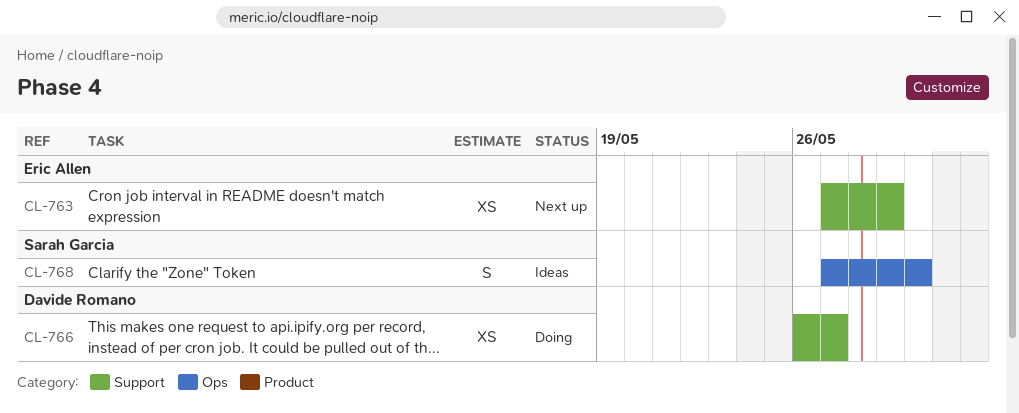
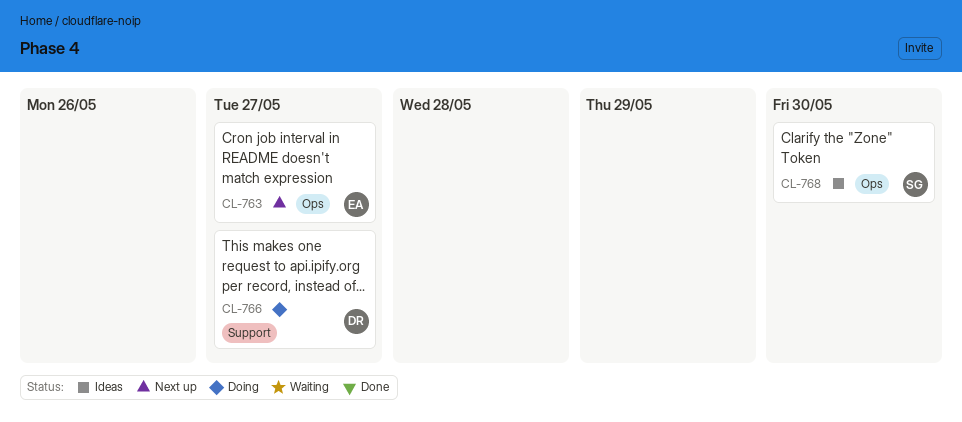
CL-763, label: Support -> Ops
CL-763, due: May 29 -> May 27

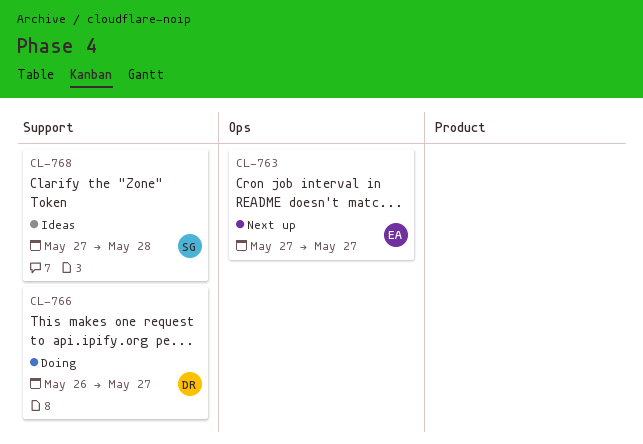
CL-768, label: Ops -> Support
CL-768, due: May 30 -> May 28

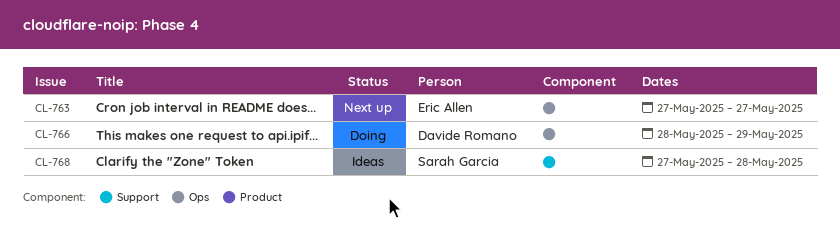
CL-766, label: Support -> Ops
CL-766, start: May 26 -> May 28
CL-766, due: May 27 -> May 29

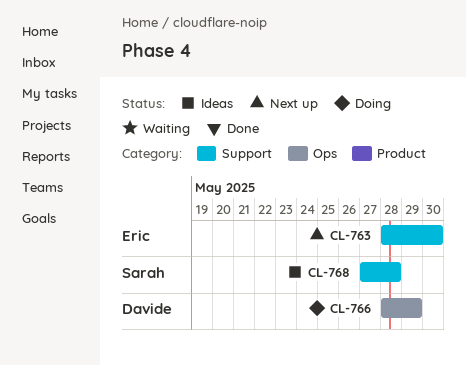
CL-763, label: Ops -> Support
CL-763, start: May 27 -> May 28
CL-763, due: May 27 -> May 30

